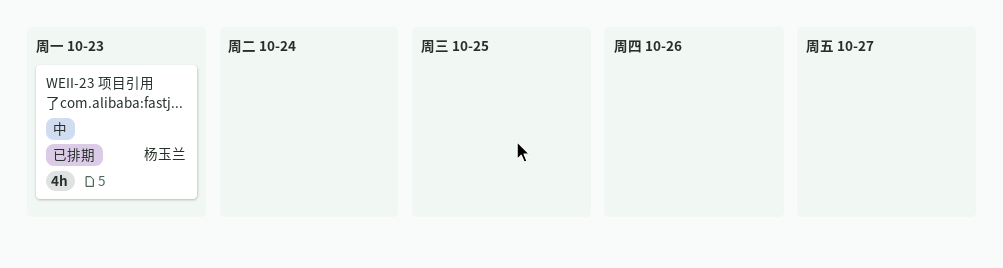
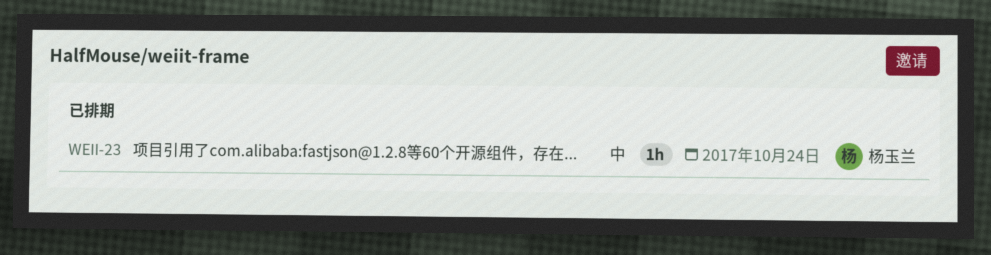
WEII-23, estimate: 4h -> 1h
WEII-23, due: Oct 23 -> Oct 24

